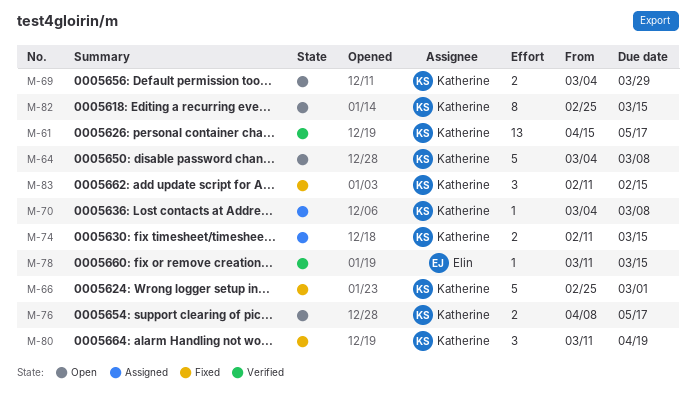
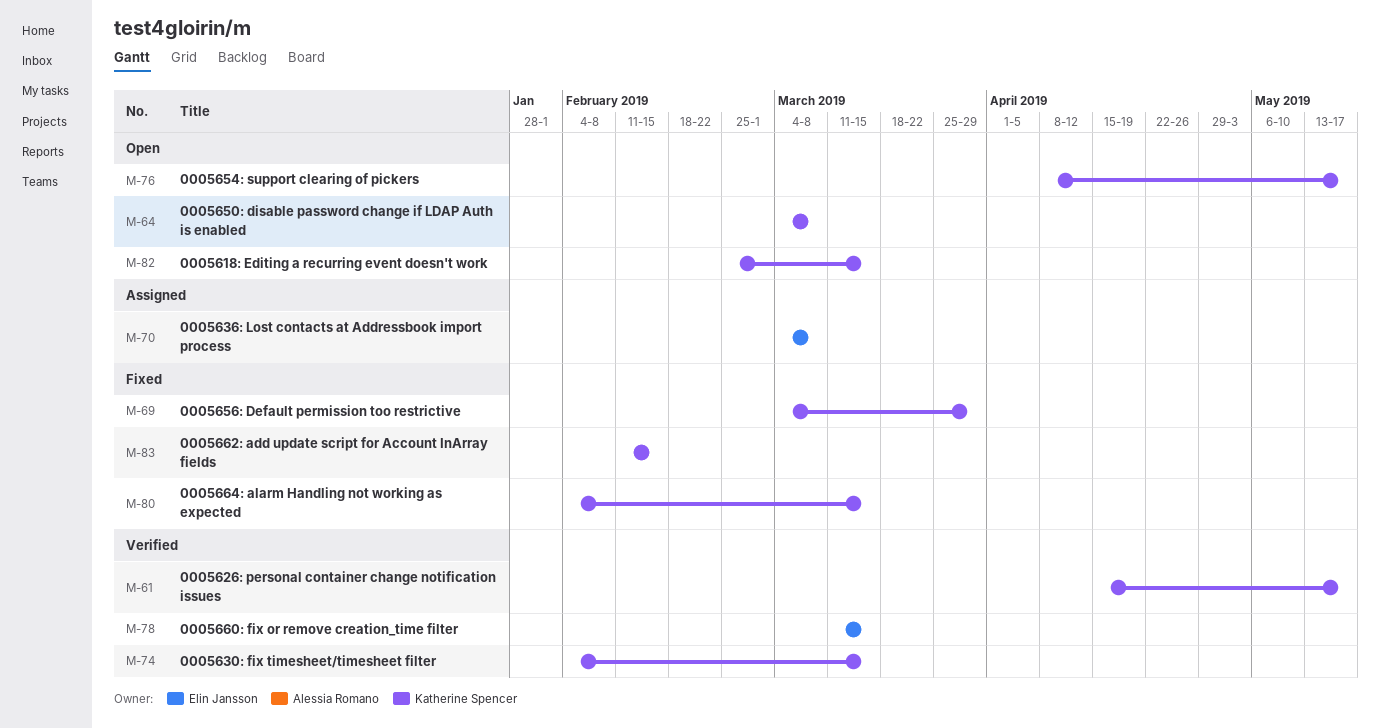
M-66: present -> none
M-69, status: Open -> Fixed
M-70, owner: Katherine Spencer -> Elin Jansson
M-74, status: Assigned -> Verified
M-74, start: Feb 11 -> Feb 4
M-80, start: Mar 11 -> Feb 4
M-80, due: Apr 19 -> Mar 15

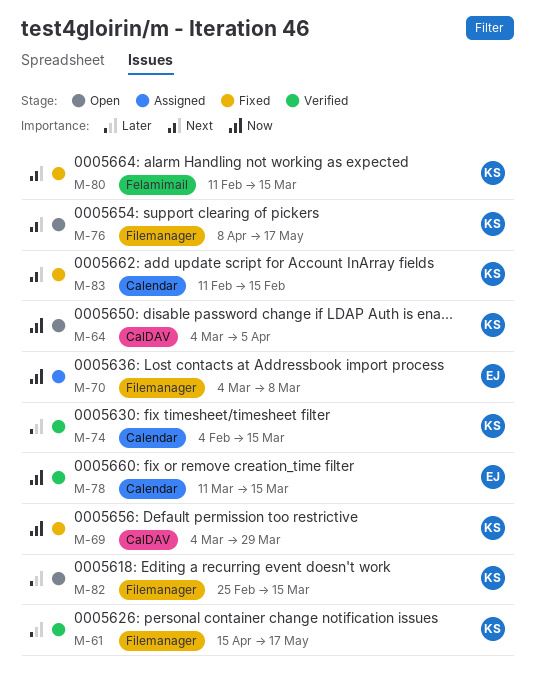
M-64, due: Mar 8 -> Apr 5
M-80, start: Feb 4 -> Feb 11

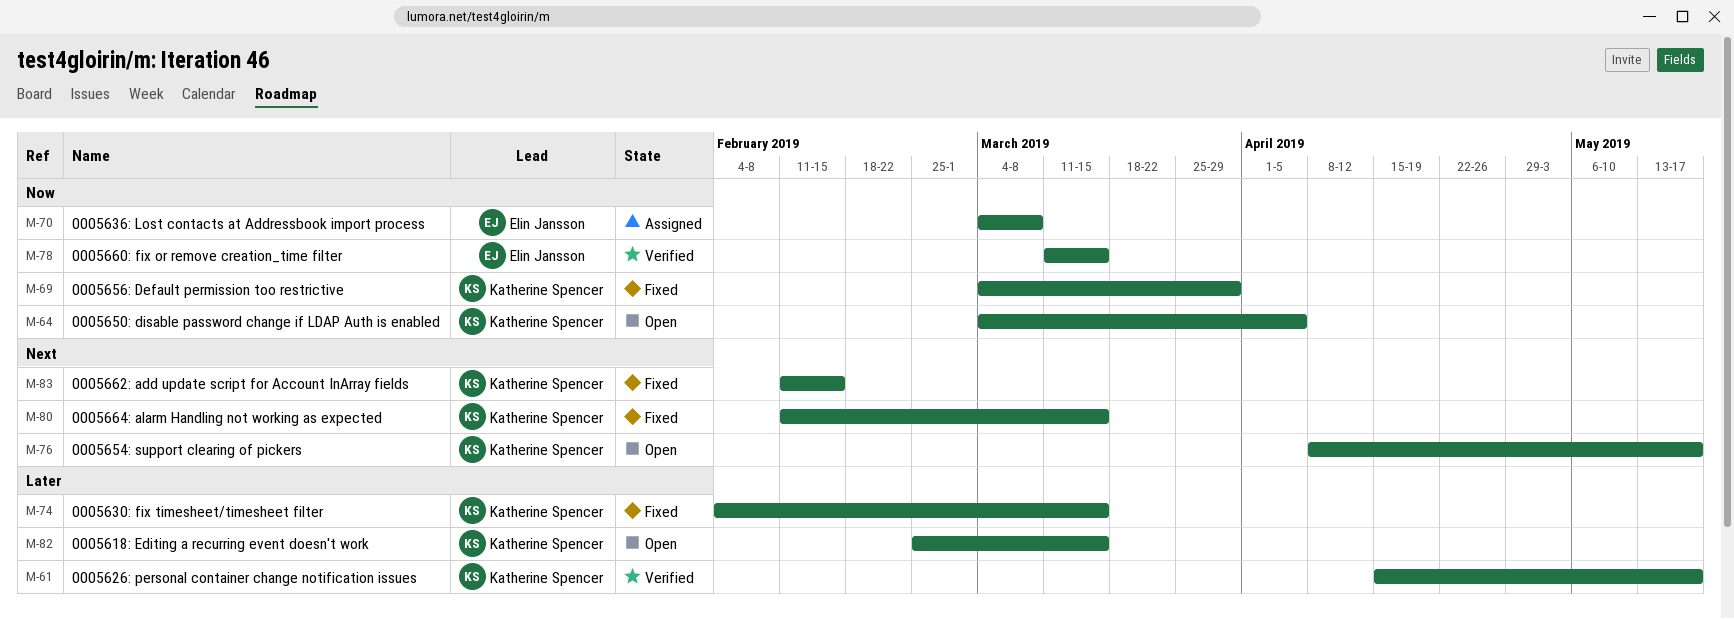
M-74, status: Verified -> Fixed

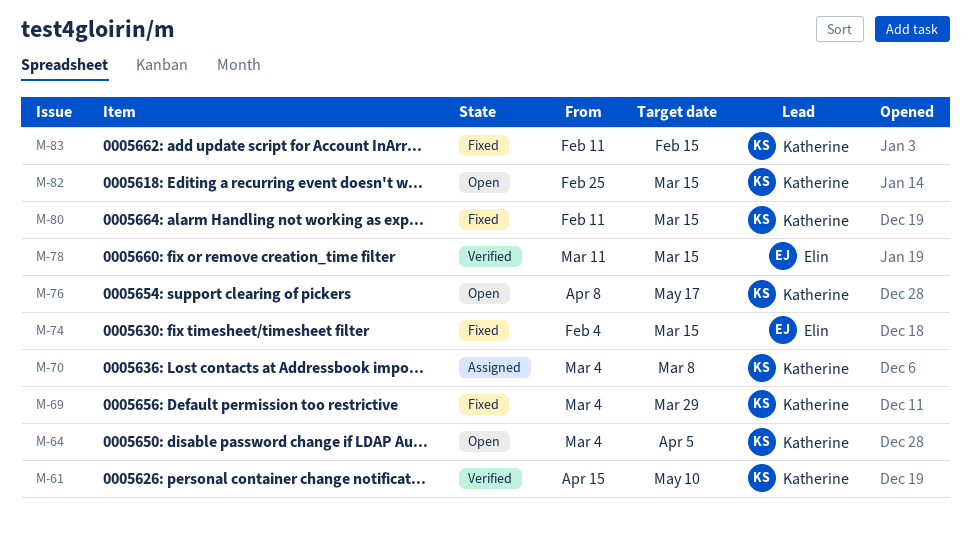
M-61, due: May 17 -> May 10
M-70, owner: Elin Jansson -> Katherine Spencer
M-74, owner: Katherine Spencer -> Elin Jansson

